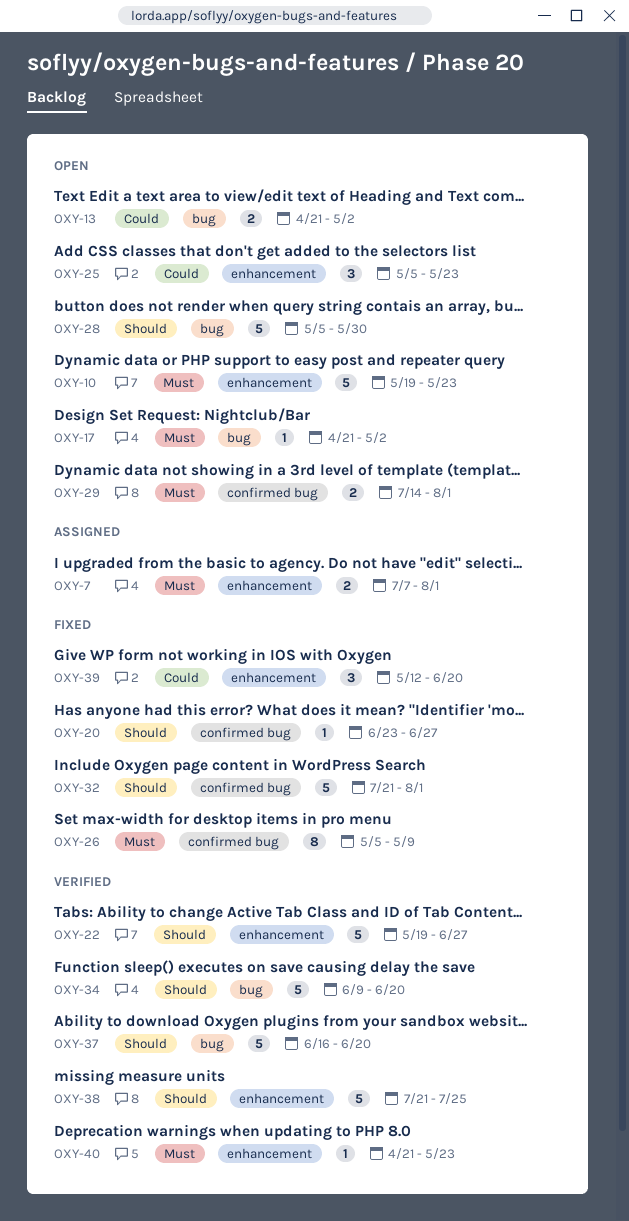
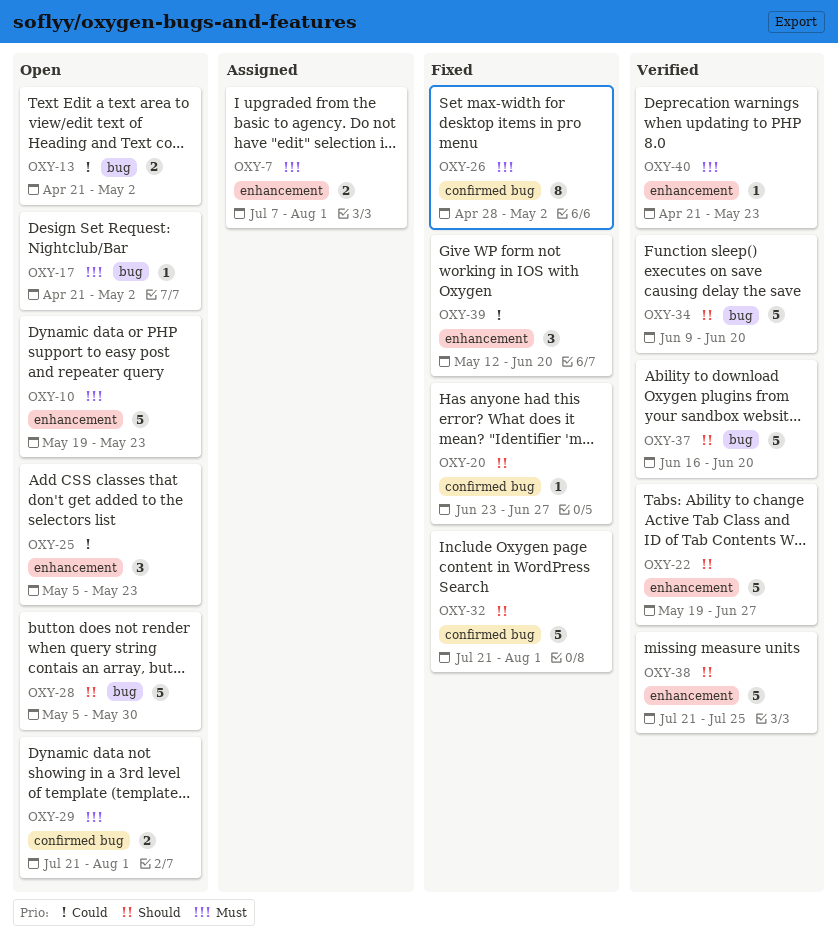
OXY-26, start: May 5 -> Apr 28
OXY-26, due: May 9 -> May 2
OXY-29, start: Jul 14 -> Jul 21

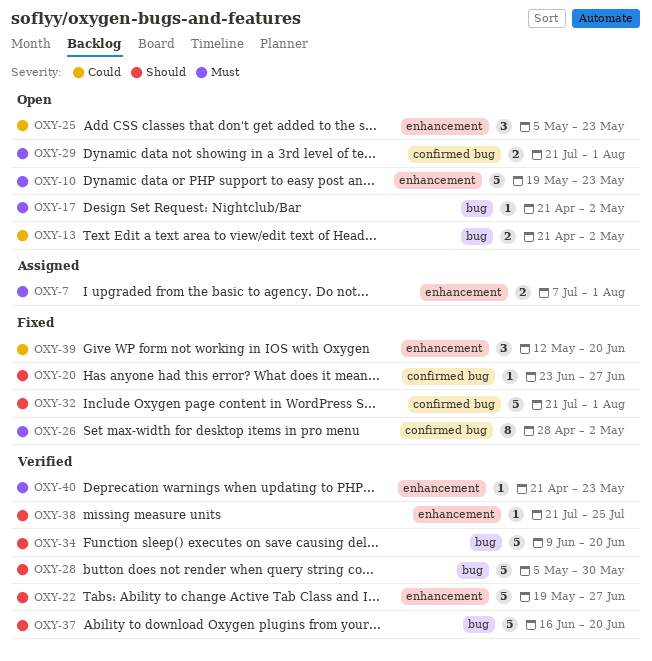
OXY-28, status: Open -> Verified
OXY-38, estimate: 5 -> 1

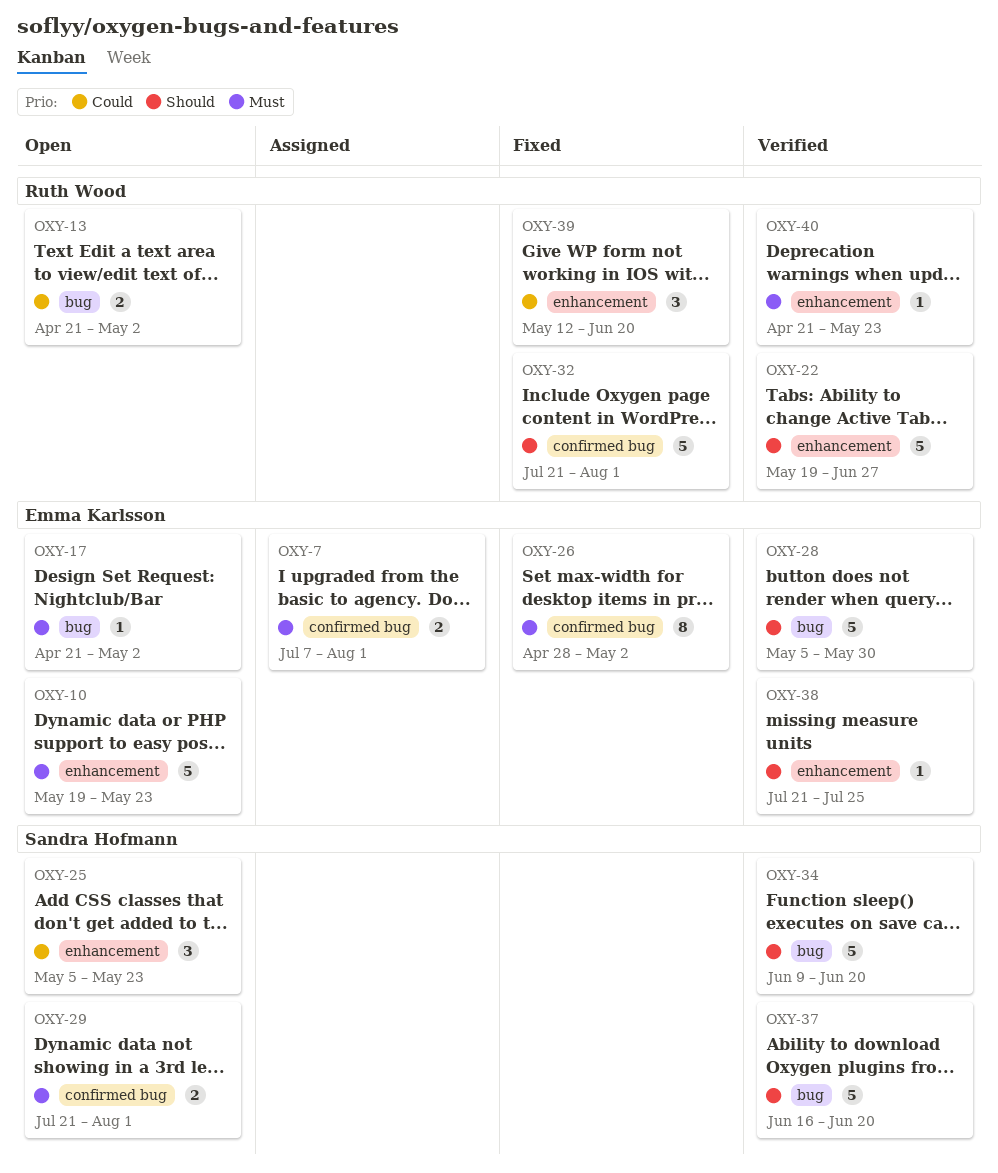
OXY-7, label: enhancement -> confirmed bug
OXY-20: present -> none

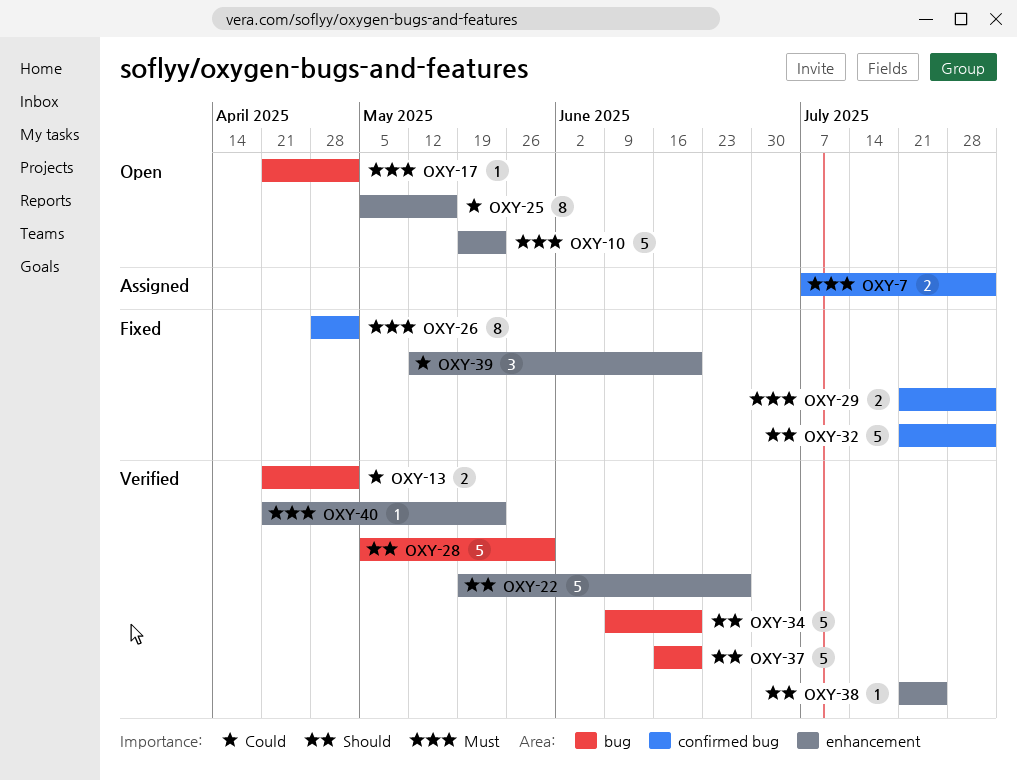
OXY-13, status: Open -> Verified
OXY-25, estimate: 3 -> 8
OXY-25, due: May 23 -> May 16
OXY-29, status: Open -> Fixed

